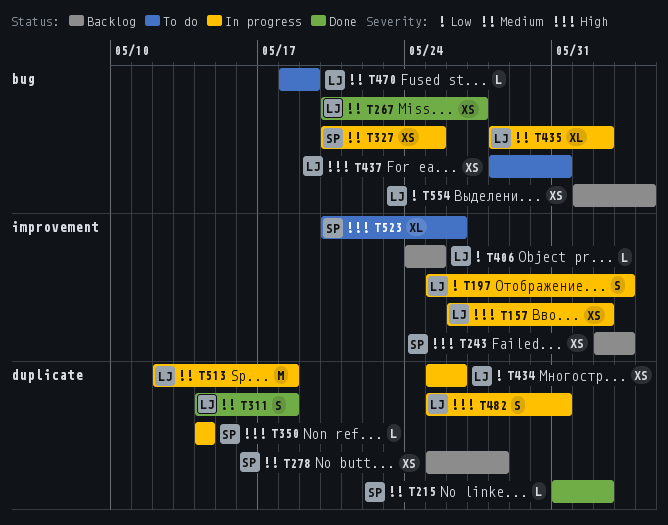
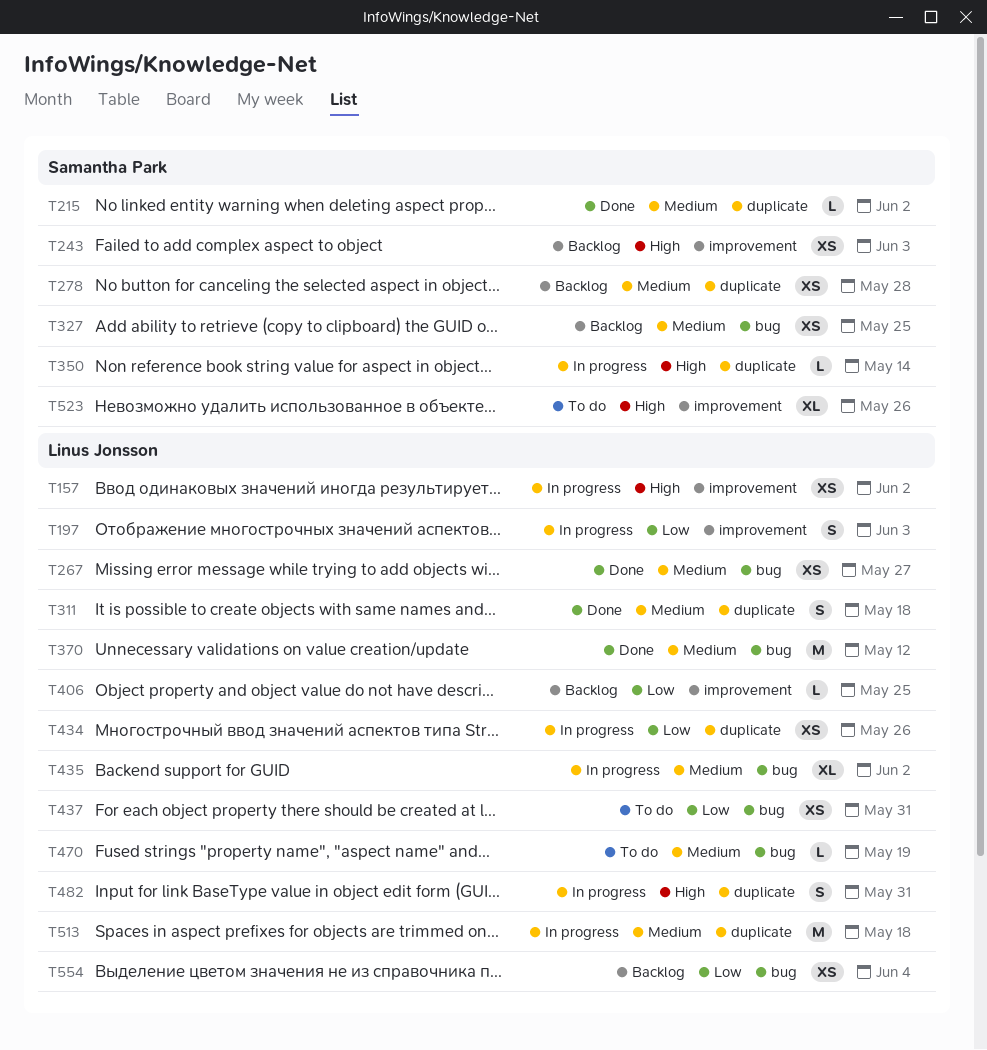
T327, status: In progress -> Backlog
T370: none -> present
T437, priority: High -> Low

